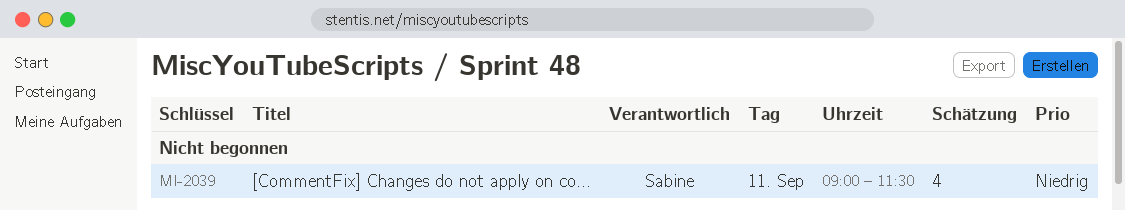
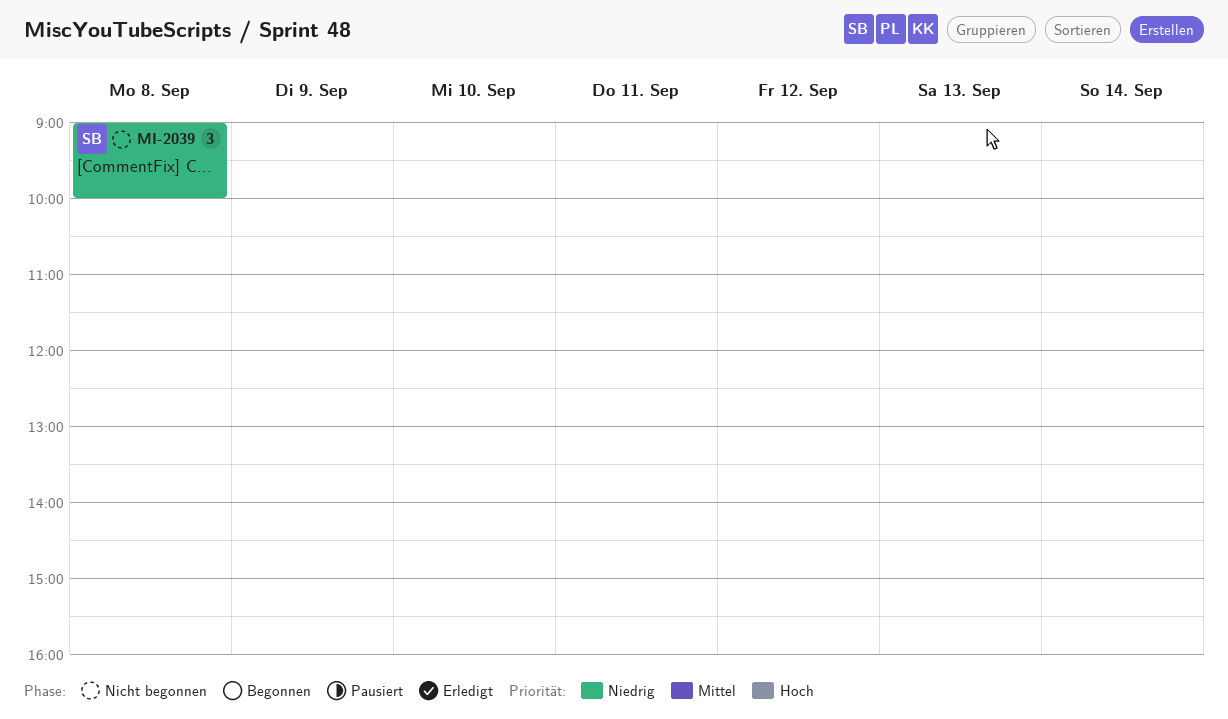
MI-2039, estimate: 4 -> 3
MI-2039, day: Sep 11 -> Sep 8
MI-2039, ends: 11:30 -> 10:00

